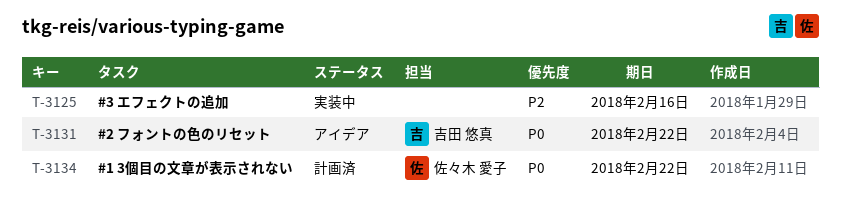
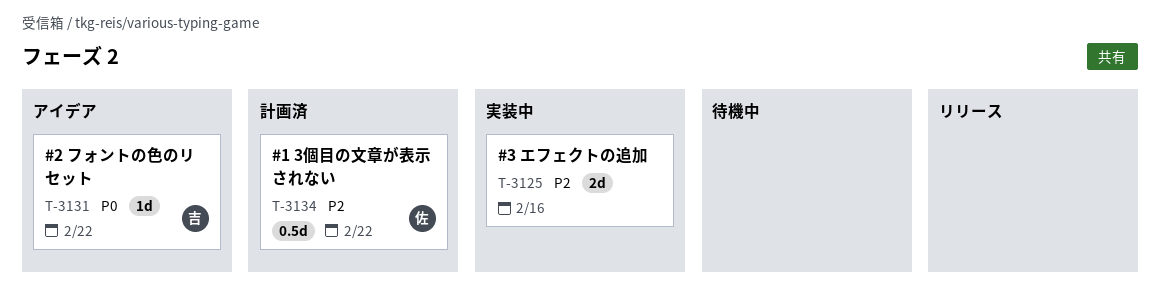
T-3134, priority: P0 -> P2

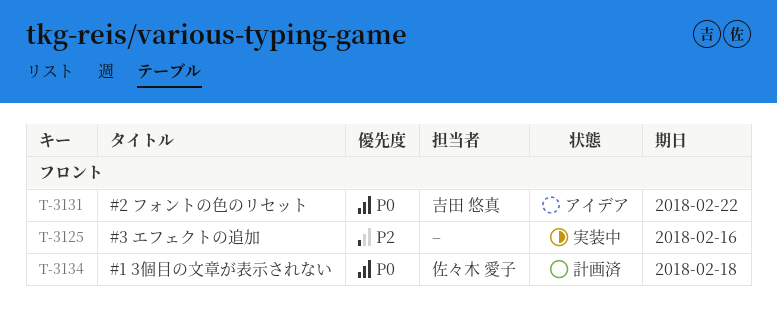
T-3134, priority: P2 -> P0
T-3134, due: Feb 22 -> Feb 18

